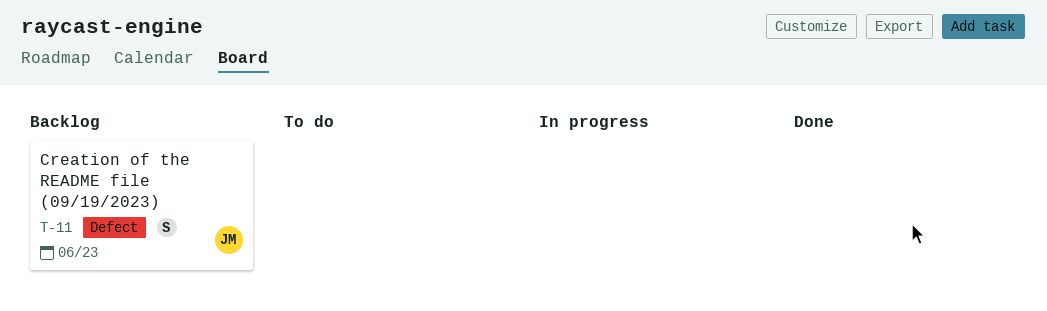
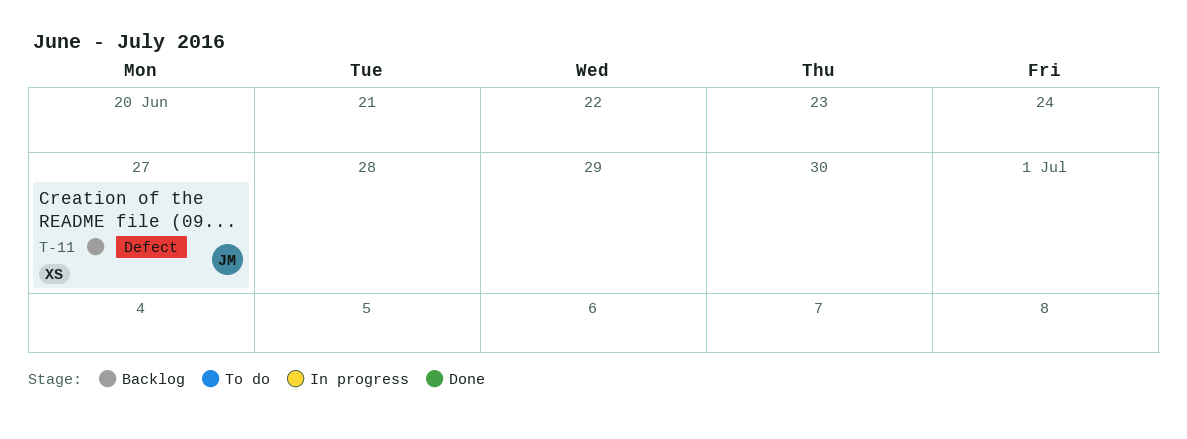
T-11, estimate: S -> XS
T-11, due: Jun 23 -> Jun 27

